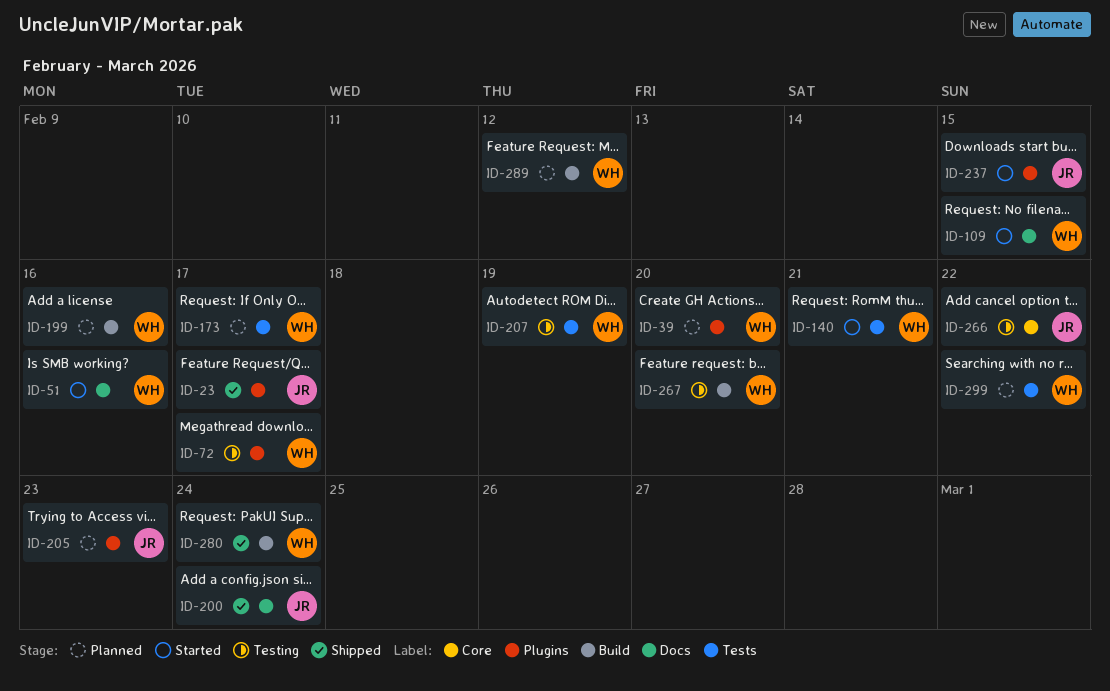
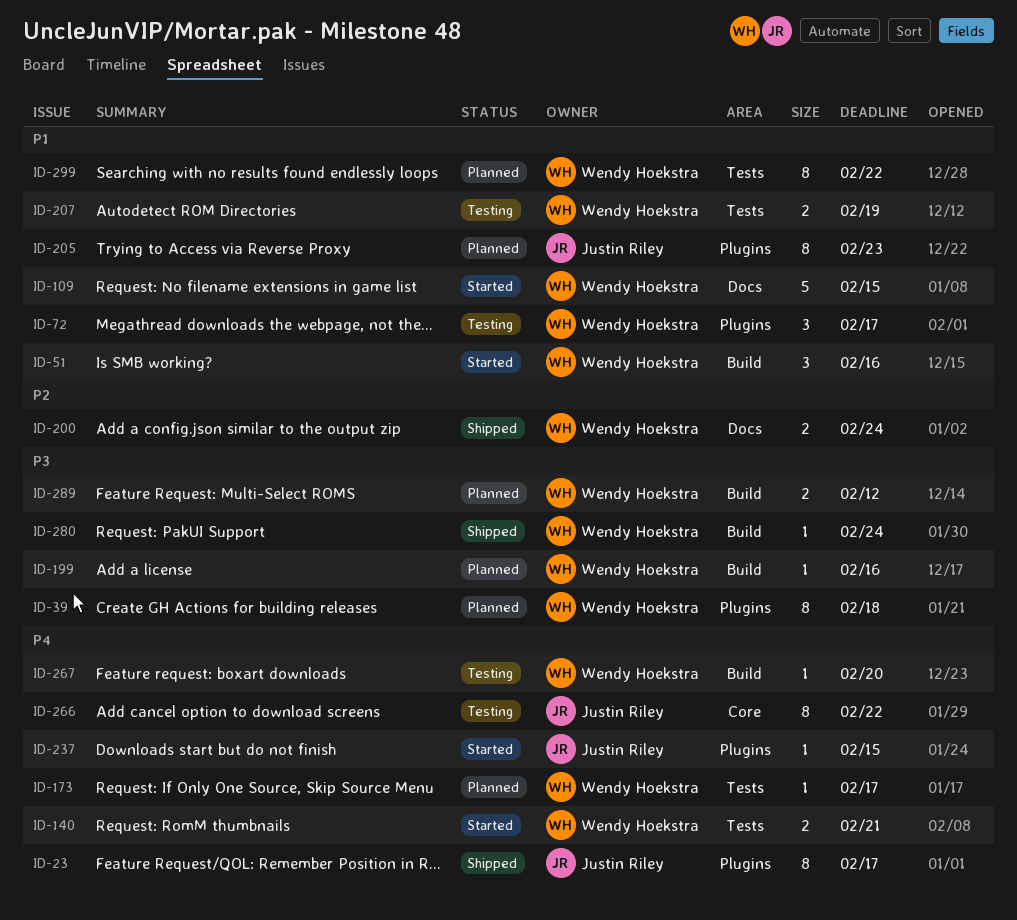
ID-39, due: Feb 20 -> Feb 18
ID-51, label: Docs -> Build
ID-200, owner: Justin Riley -> Wendy Hoekstra

